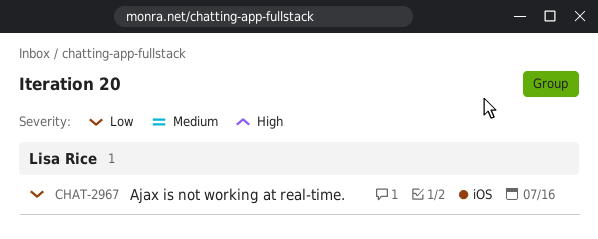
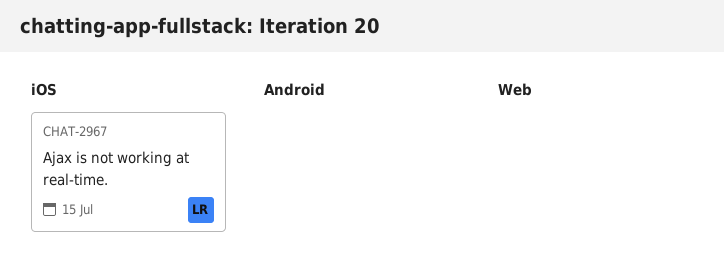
CHAT-2967, due: Jul 16 -> Jul 15

